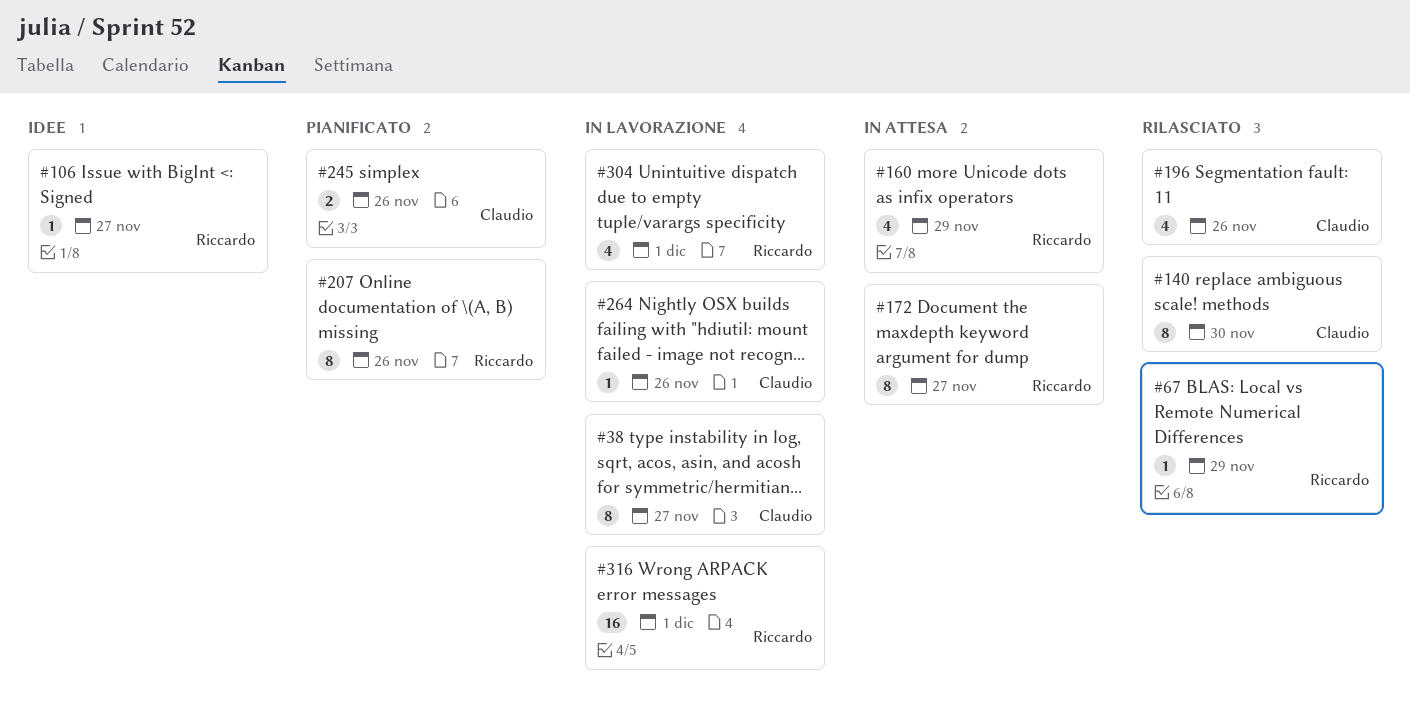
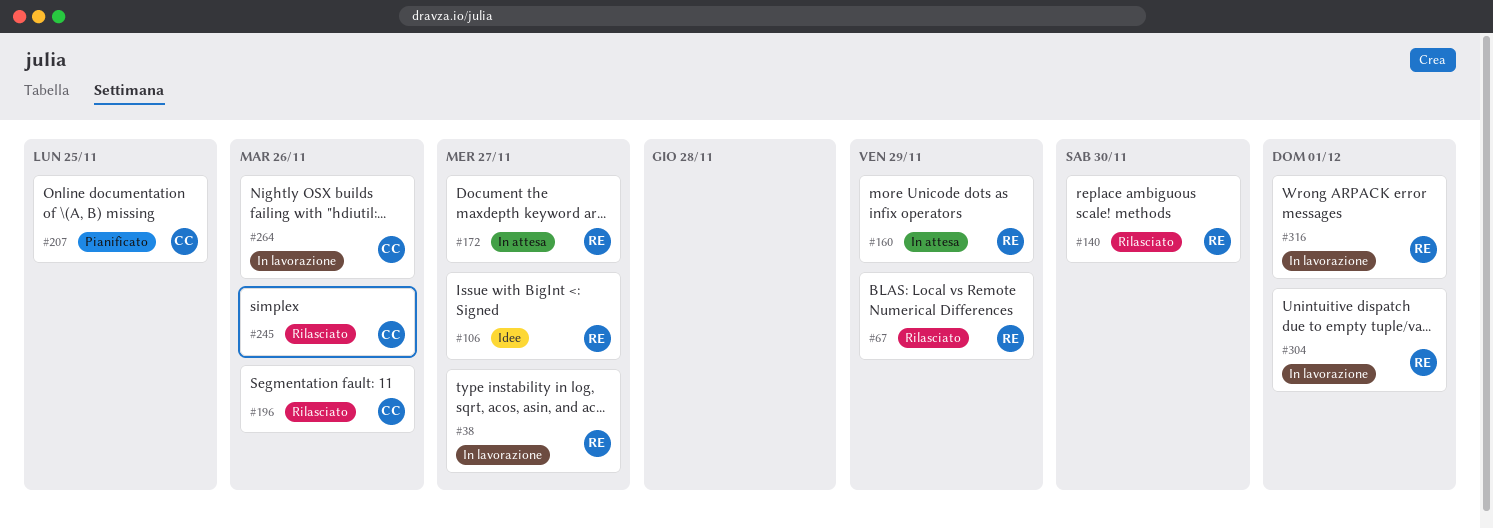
#38, owner: Claudio -> Riccardo
#140, owner: Claudio -> Riccardo
#207, owner: Riccardo -> Claudio
#207, due: Nov 26 -> Nov 25
#245, status: Pianificato -> Rilasciato

